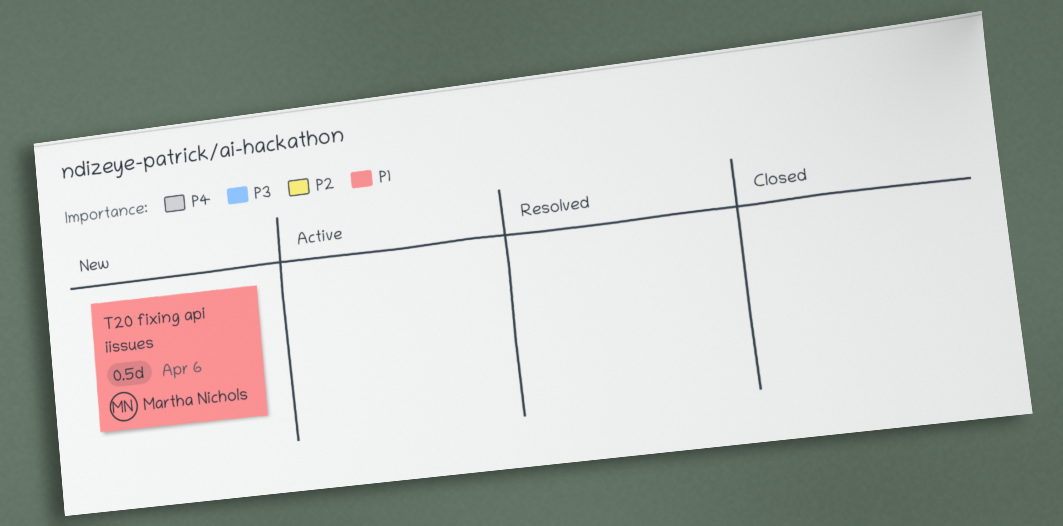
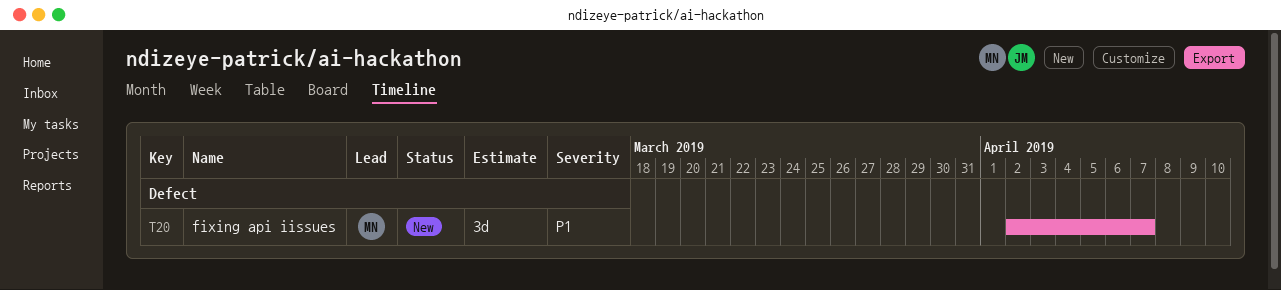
T20, estimate: 0.5d -> 3d
T20, due: Apr 6 -> Apr 7

